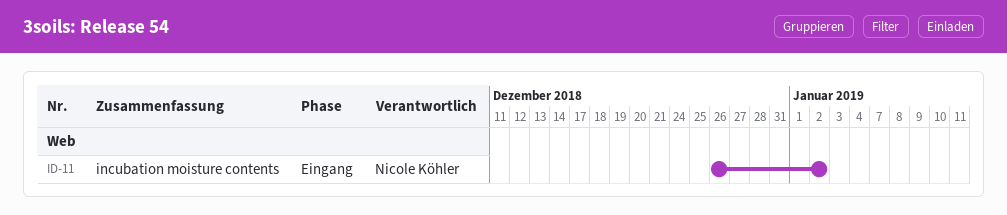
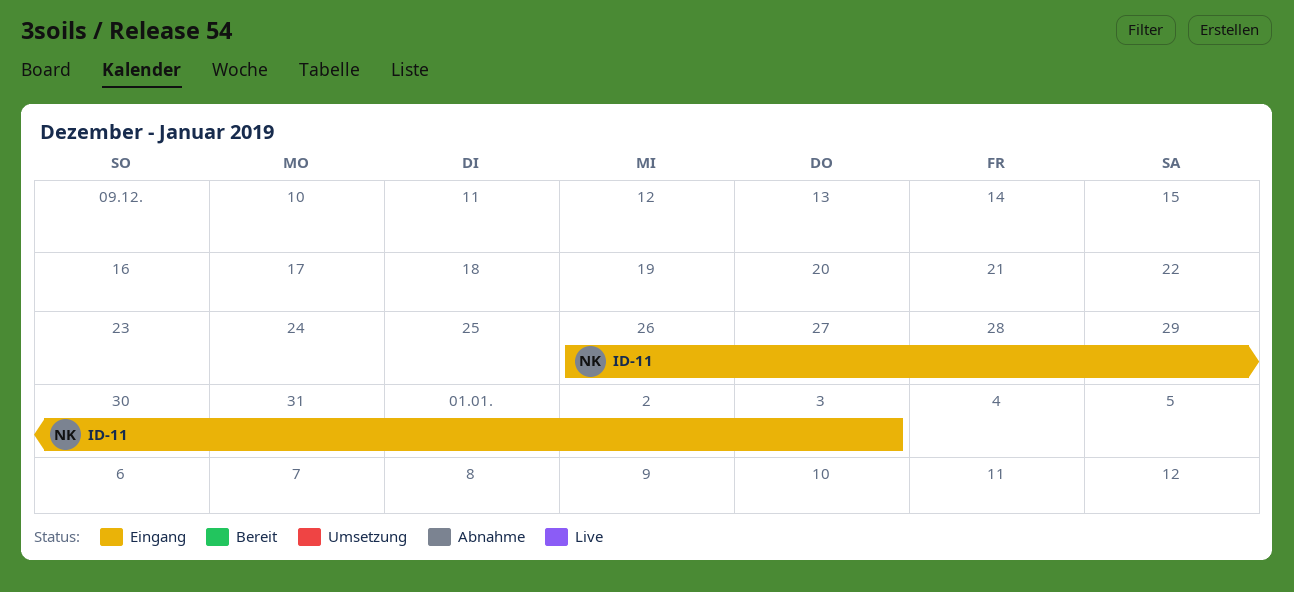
ID-11, due: Jan 2 -> Jan 3

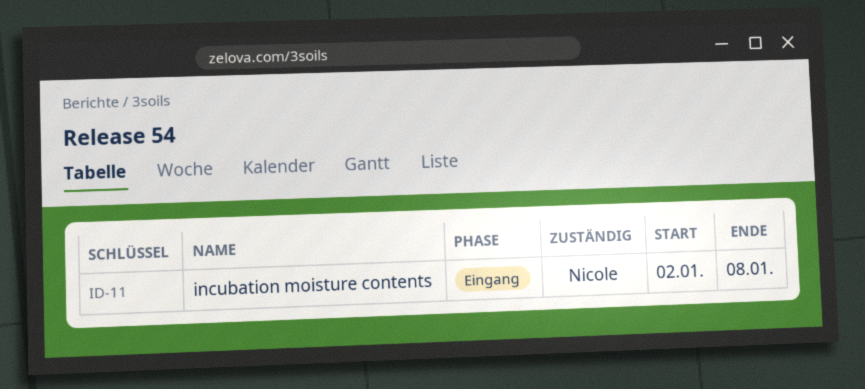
ID-11, start: Dec 26 -> Jan 2
ID-11, due: Jan 3 -> Jan 8

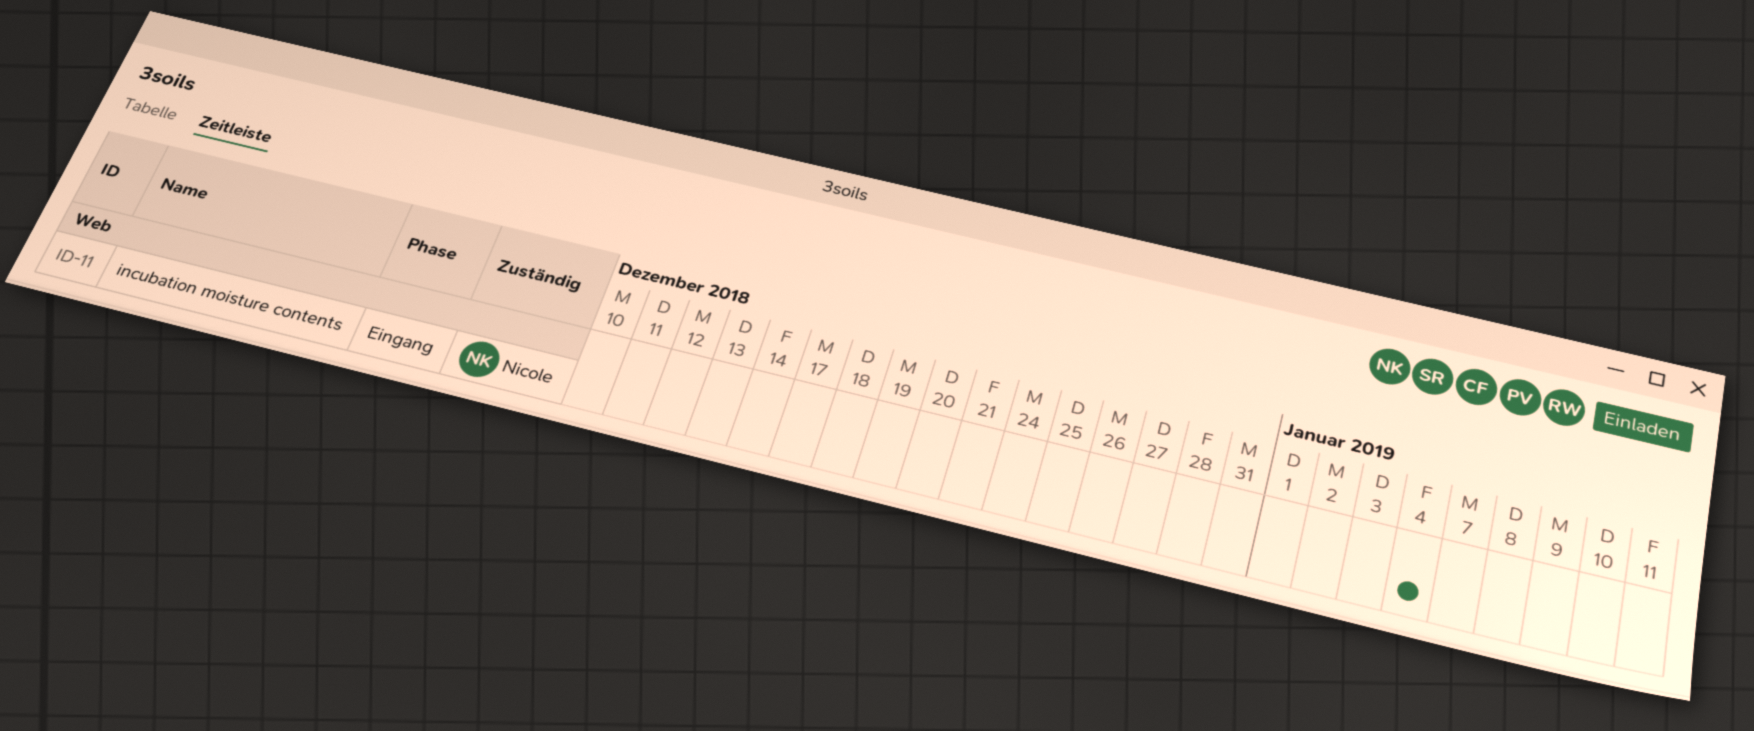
ID-11, start: Jan 2 -> Jan 4
ID-11, due: Jan 8 -> Jan 4

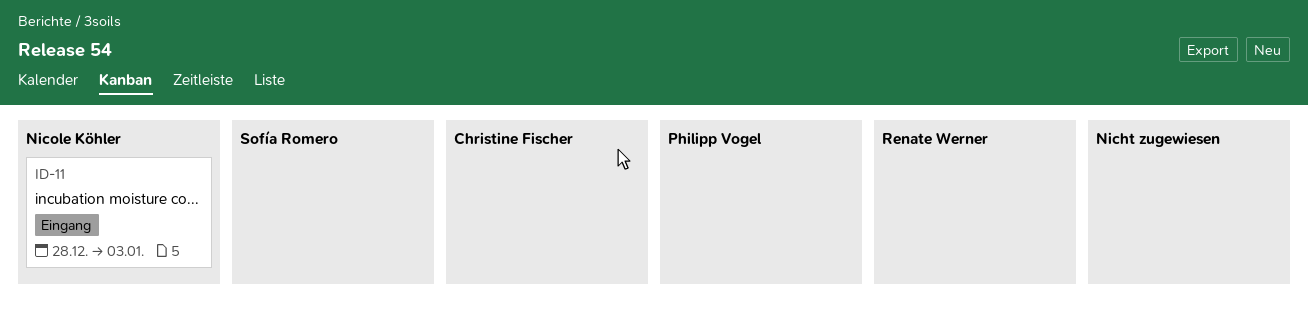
ID-11, start: Jan 4 -> Dec 28
ID-11, due: Jan 4 -> Jan 3

